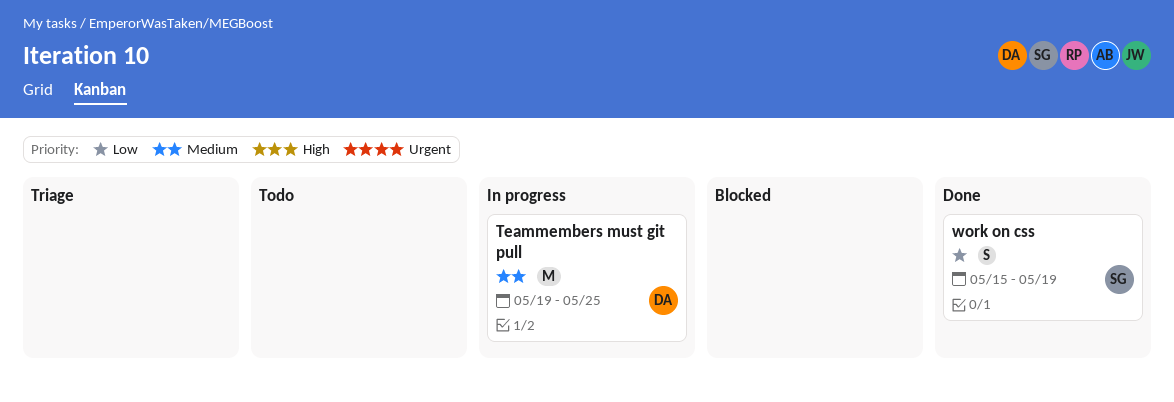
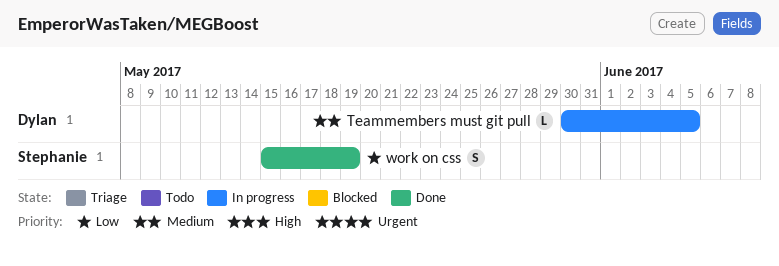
Teammembers must git pull, estimate: M -> L
Teammembers must git pull, start: May 19 -> May 30
Teammembers must git pull, due: May 25 -> Jun 5

